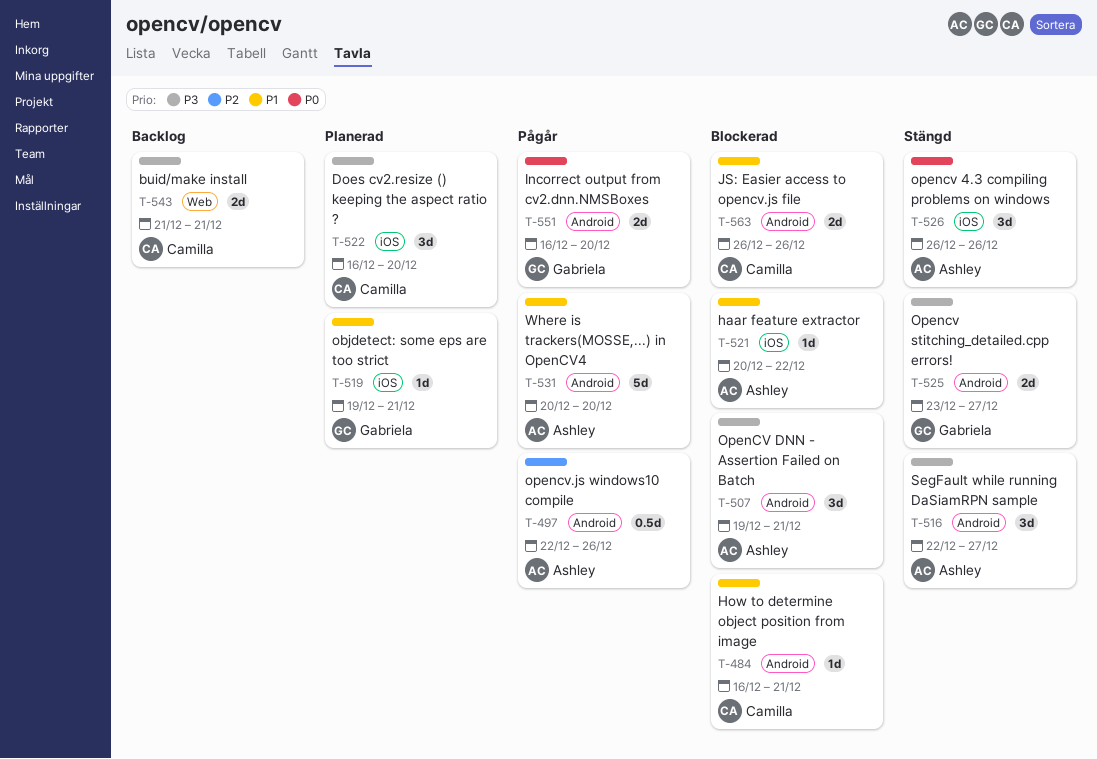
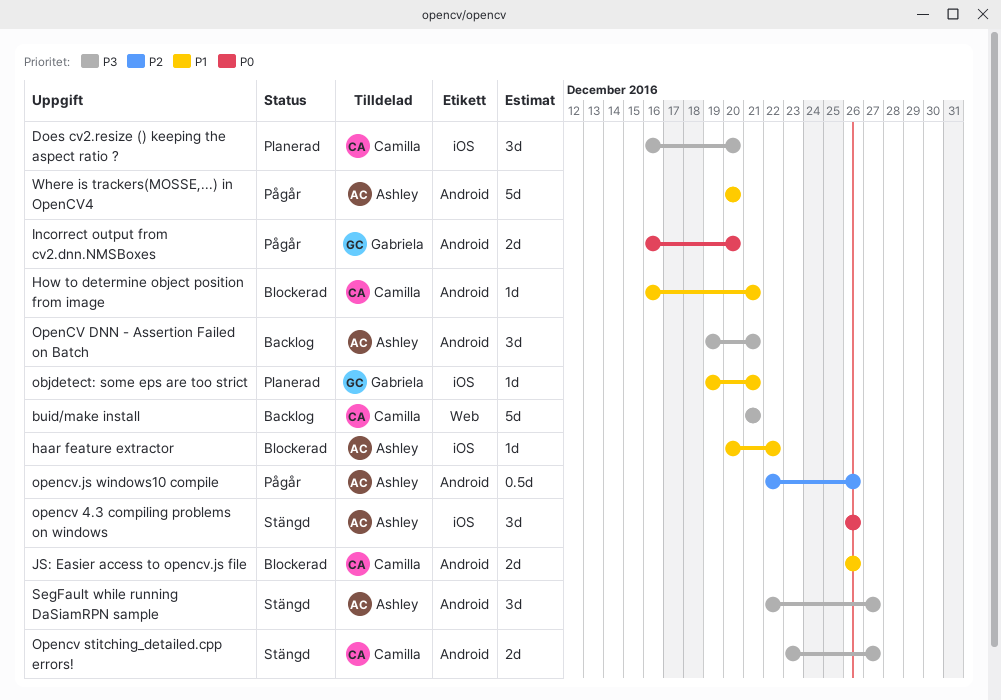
buid/make install, estimate: 2d -> 5d
OpenCV DNN - Assertion Failed on Batch, status: Blockerad -> Backlog
Opencv stitching_detailed.cpp errors!, owner: Gabriela -> Camilla

